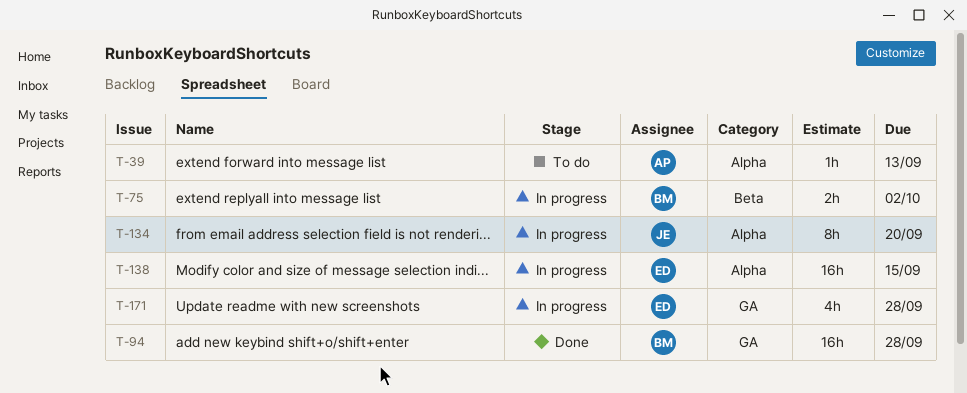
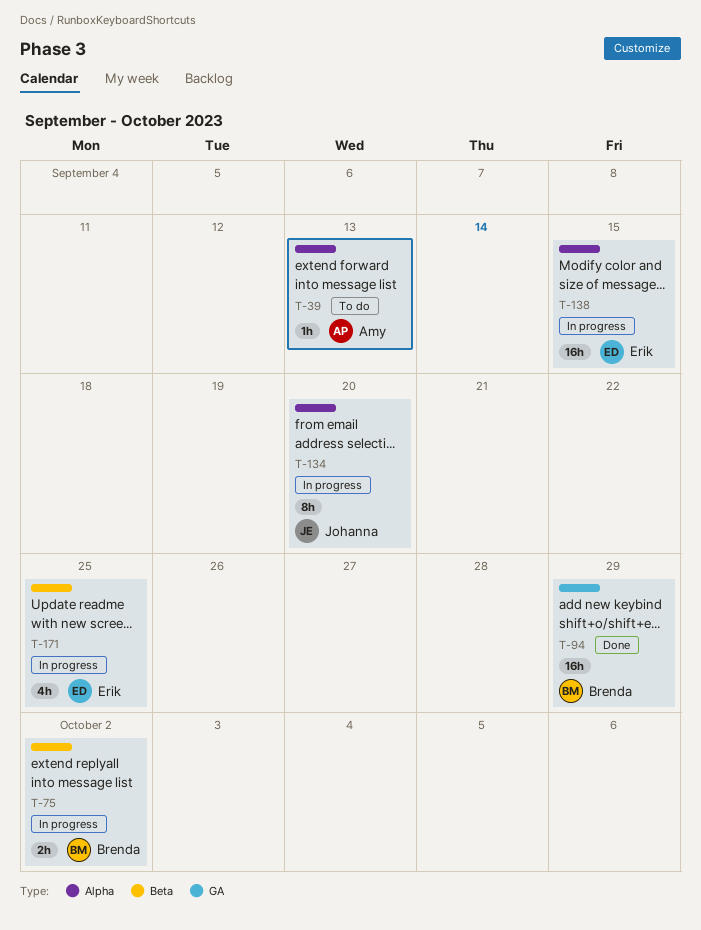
T-94, due: Sep 28 -> Sep 29
T-171, label: GA -> Beta
T-171, due: Sep 28 -> Sep 25

